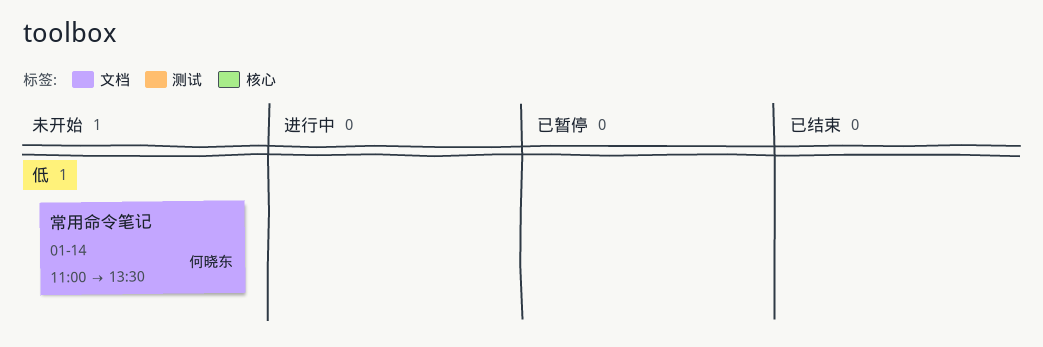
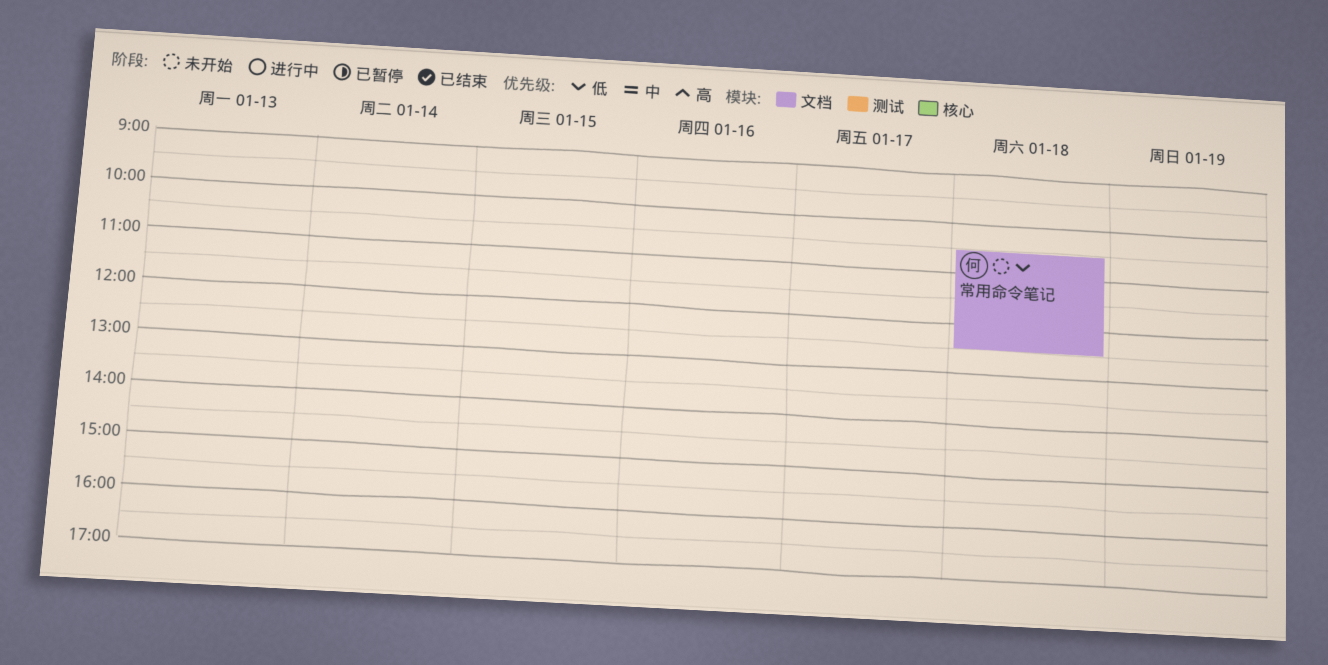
常用命令笔记, day: Jan 14 -> Jan 18
常用命令笔记, begins: 11:00 -> 10:30
常用命令笔记, ends: 13:30 -> 12:30

